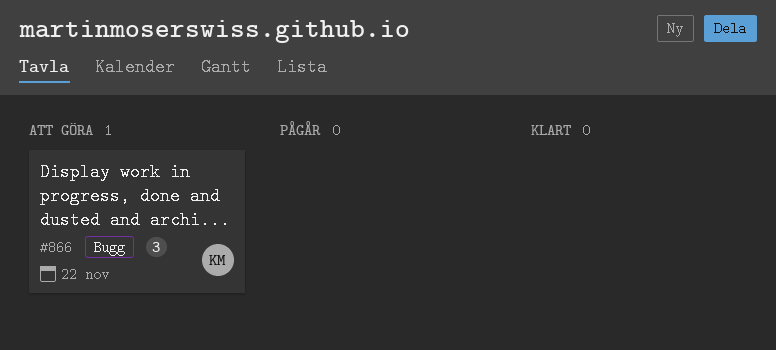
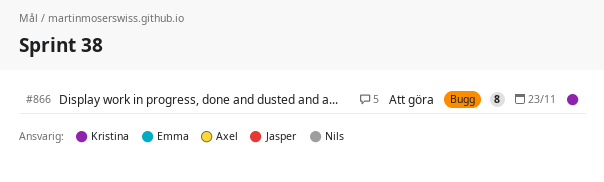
#866, estimate: 3 -> 8
#866, due: Nov 22 -> Nov 23

